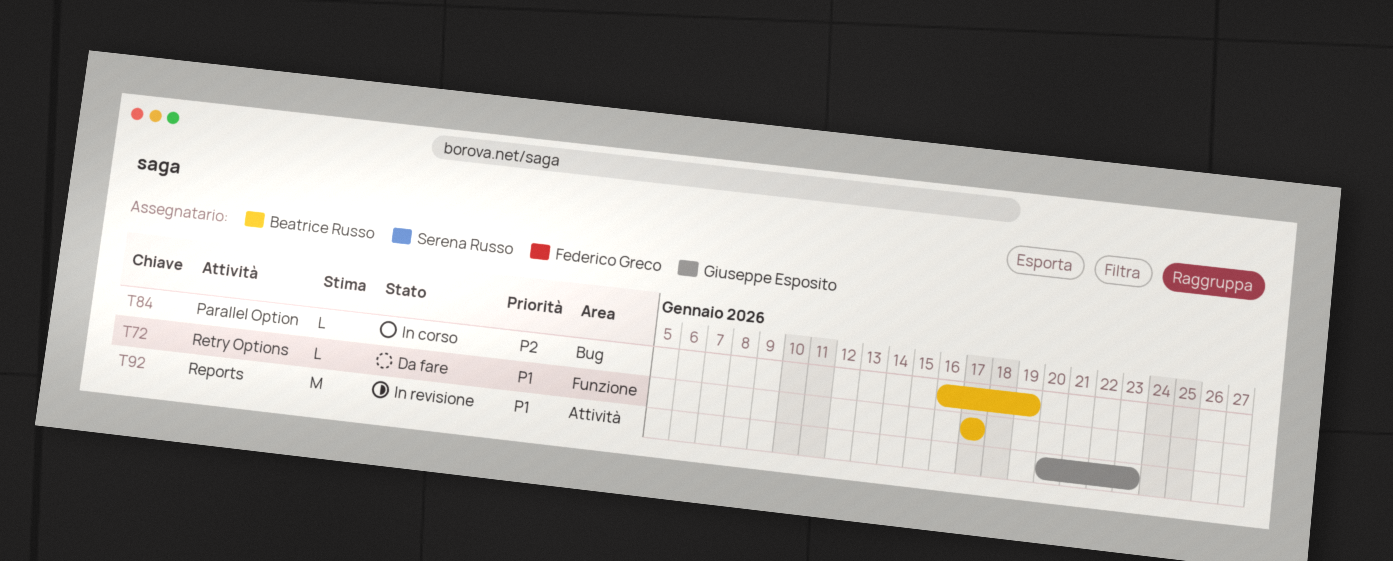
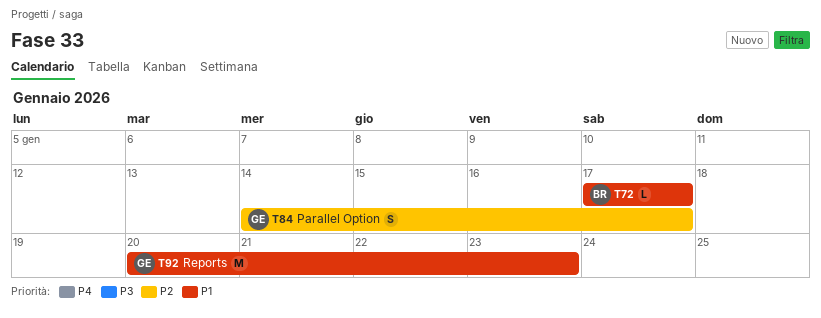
T84, owner: Beatrice Russo -> Giuseppe Esposito
T84, estimate: L -> S
T84, start: Jan 16 -> Jan 14
T84, due: Jan 19 -> Jan 17

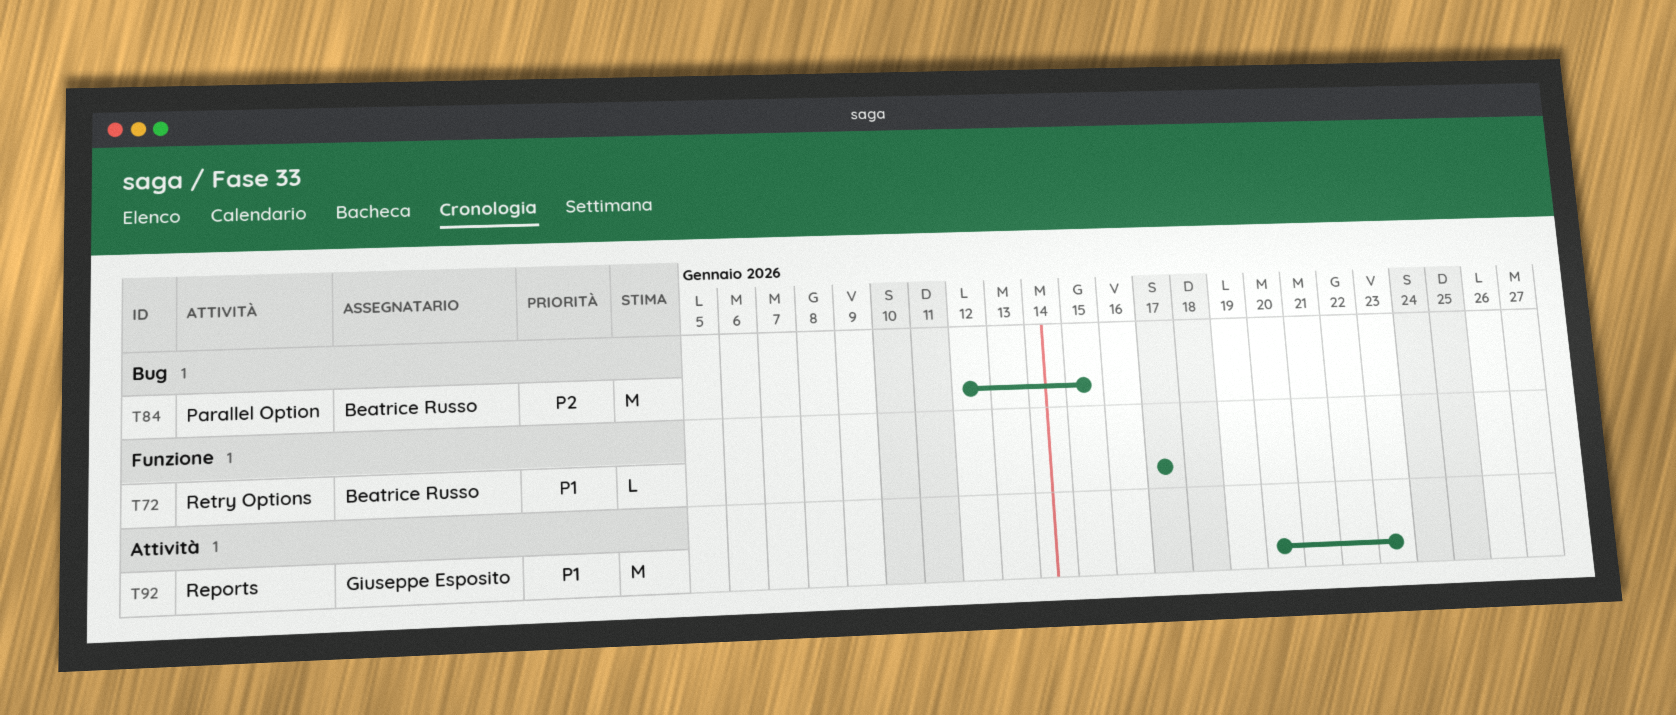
T84, owner: Giuseppe Esposito -> Beatrice Russo
T84, estimate: S -> M
T84, start: Jan 14 -> Jan 12
T84, due: Jan 17 -> Jan 15

